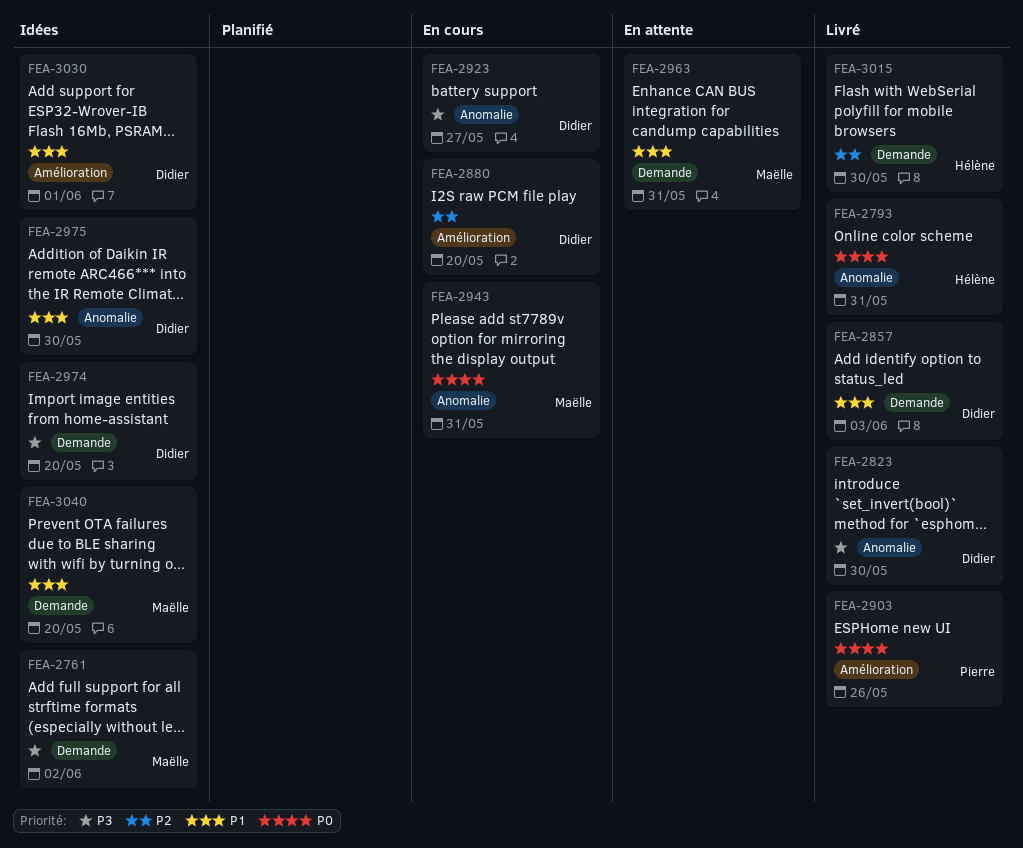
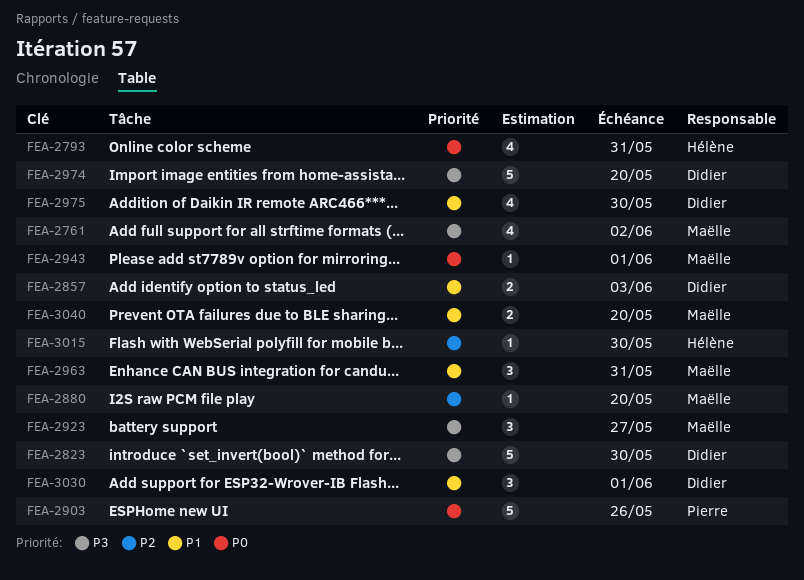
FEA-2880, owner: Didier -> Maëlle
FEA-2923, owner: Didier -> Maëlle
FEA-2943, due: May 31 -> Jun 1

